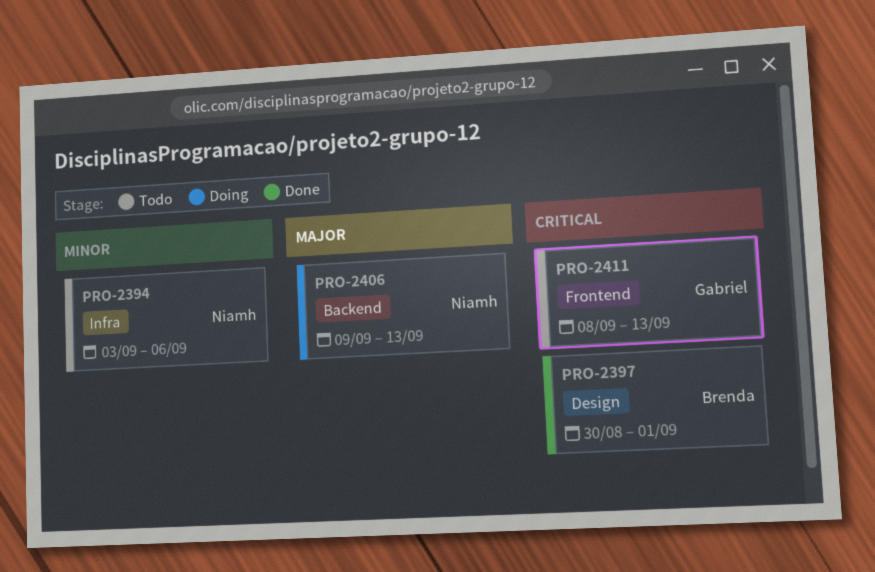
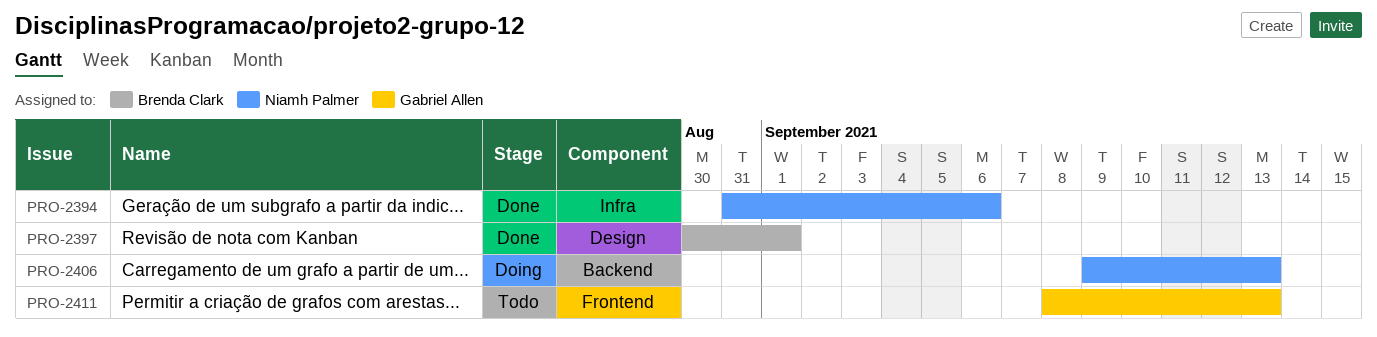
PRO-2394, status: Todo -> Done
PRO-2394, start: Sep 3 -> Aug 31

